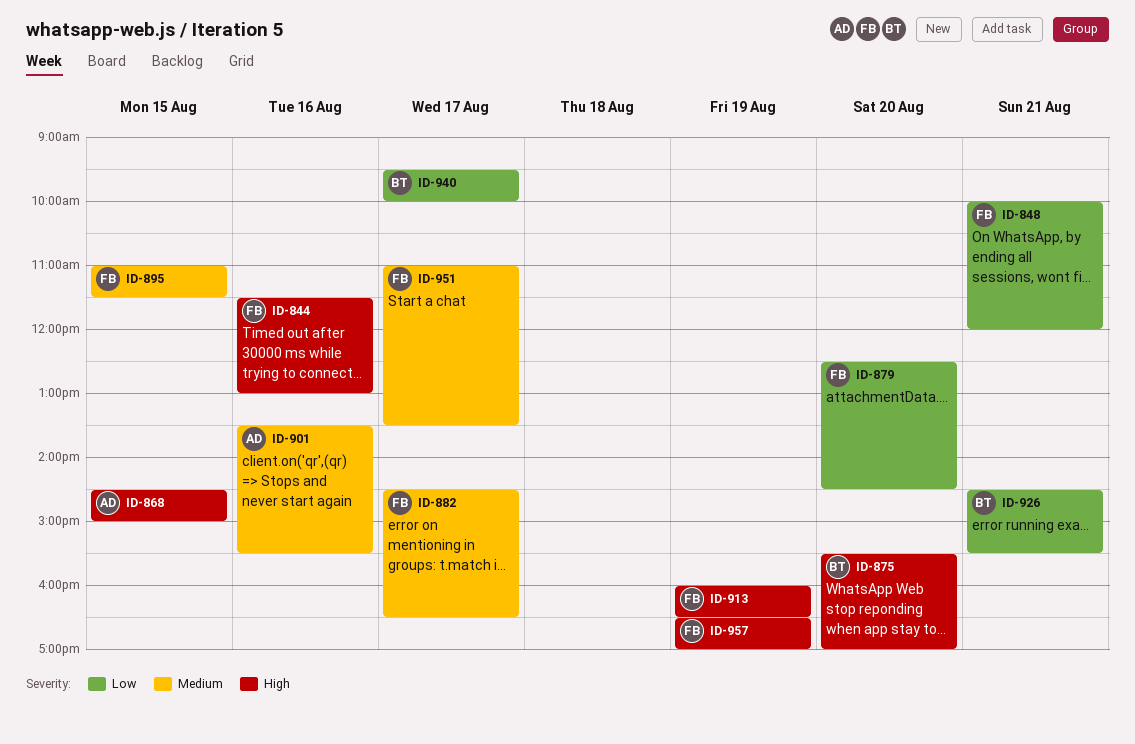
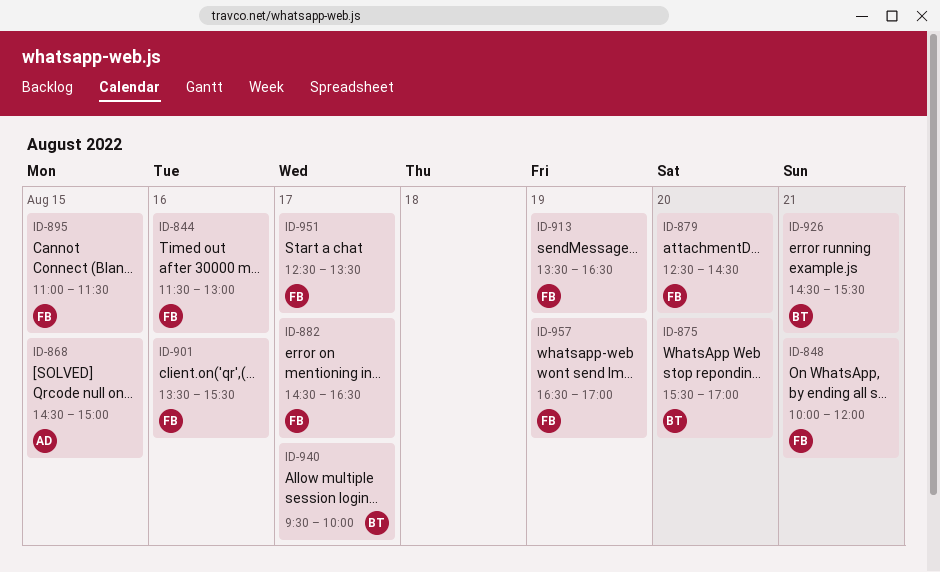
ID-901, owner: AD -> FB
ID-913, begins: 16:00 -> 13:30
ID-951, begins: 11:00 -> 12:30

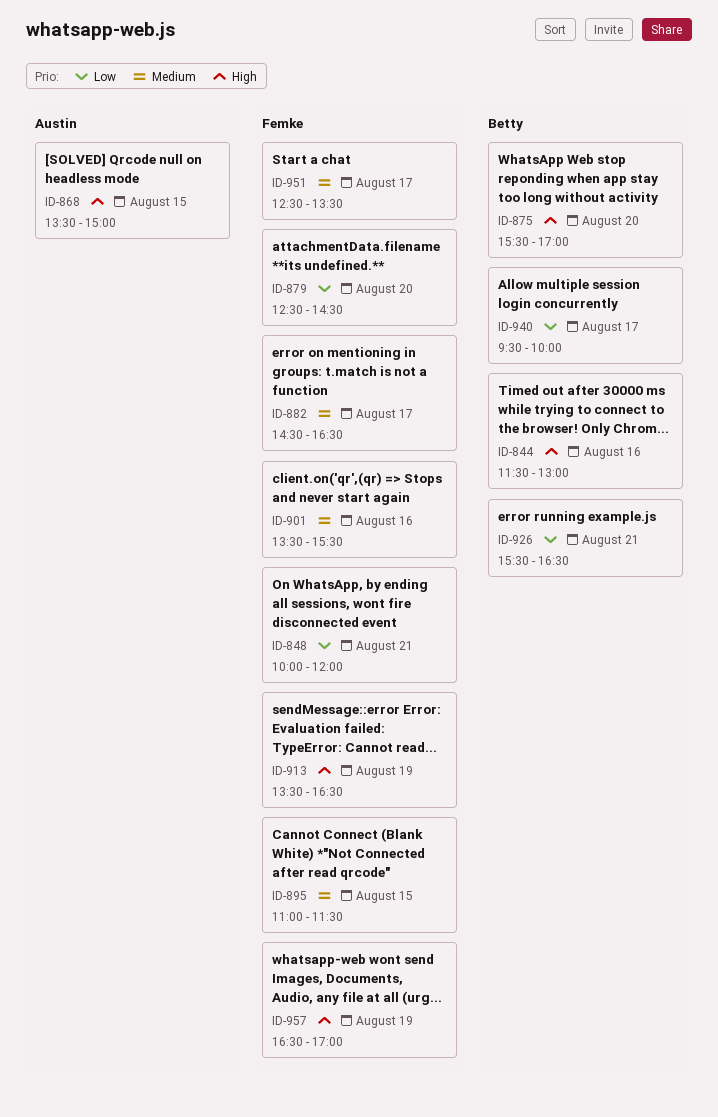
ID-844, owner: Femke -> Betty
ID-868, begins: 14:30 -> 13:30
ID-926, begins: 14:30 -> 15:30
ID-926, ends: 15:30 -> 16:30

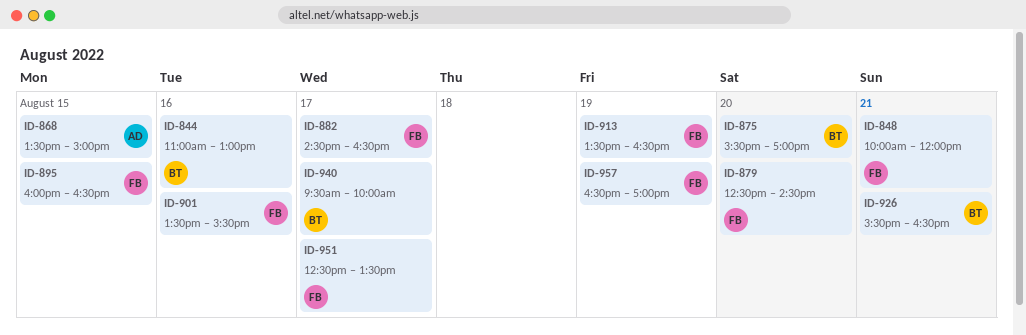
ID-844, begins: 11:30 -> 11:00
ID-895, begins: 11:00 -> 16:00
ID-895, ends: 11:30 -> 16:30

